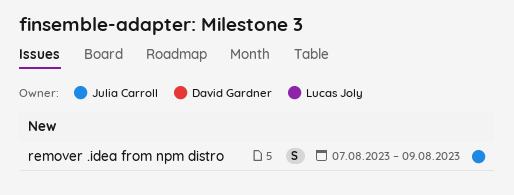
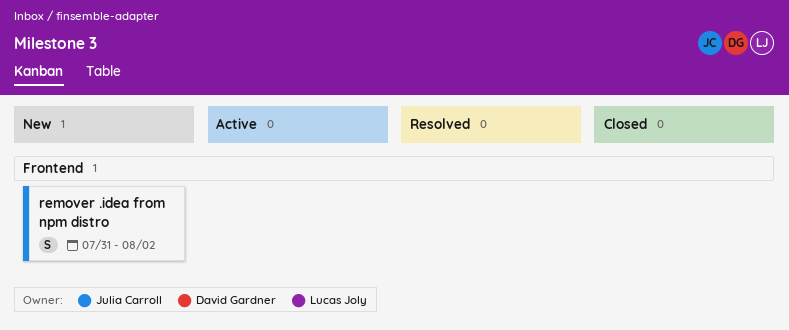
remover .idea from npm distro, start: Aug 7 -> Jul 31
remover .idea from npm distro, due: Aug 9 -> Aug 2

